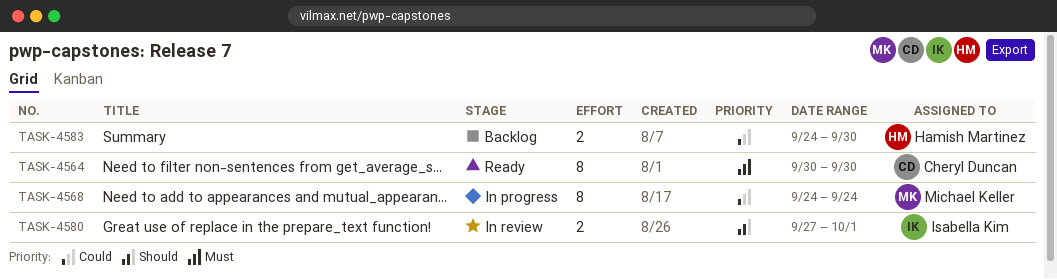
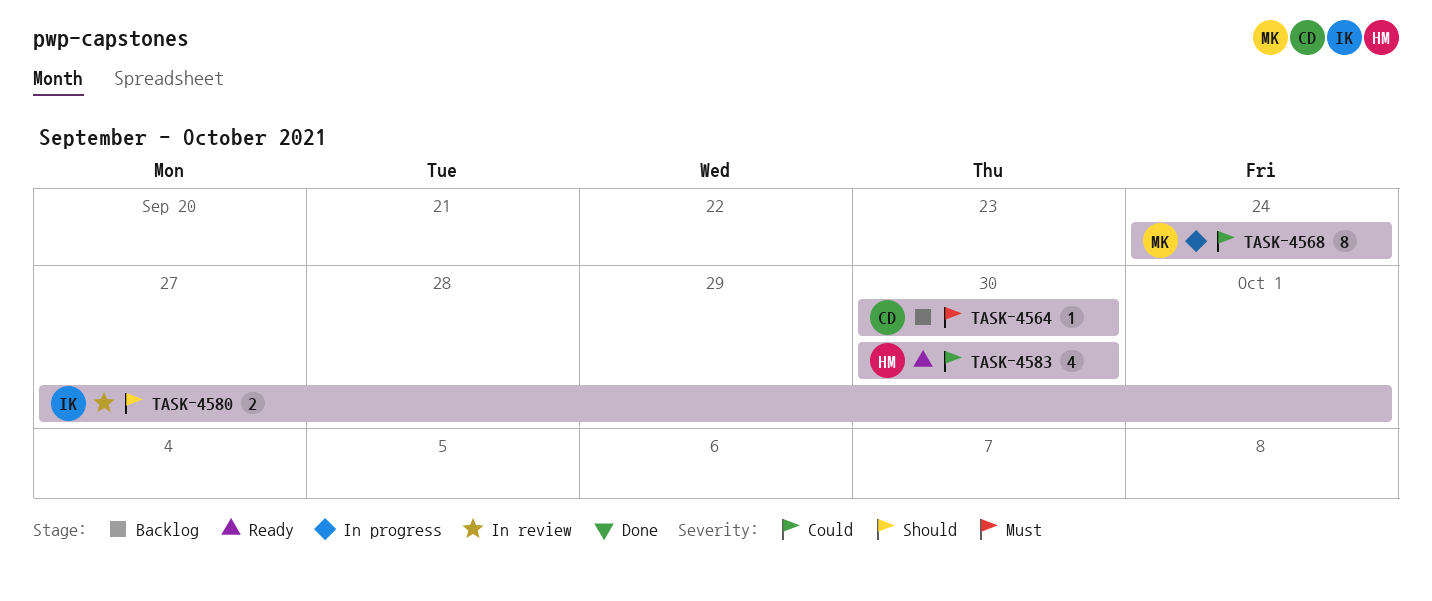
TASK-4564, status: Ready -> Backlog
TASK-4564, estimate: 8 -> 1
TASK-4583, status: Backlog -> Ready
TASK-4583, estimate: 2 -> 4
TASK-4583, start: Sep 24 -> Sep 30

